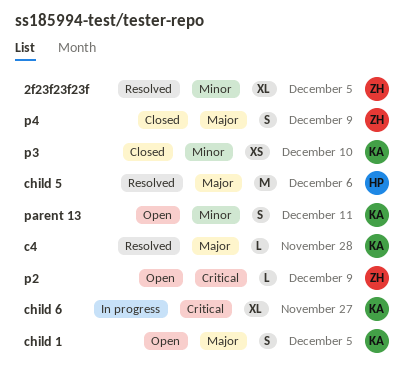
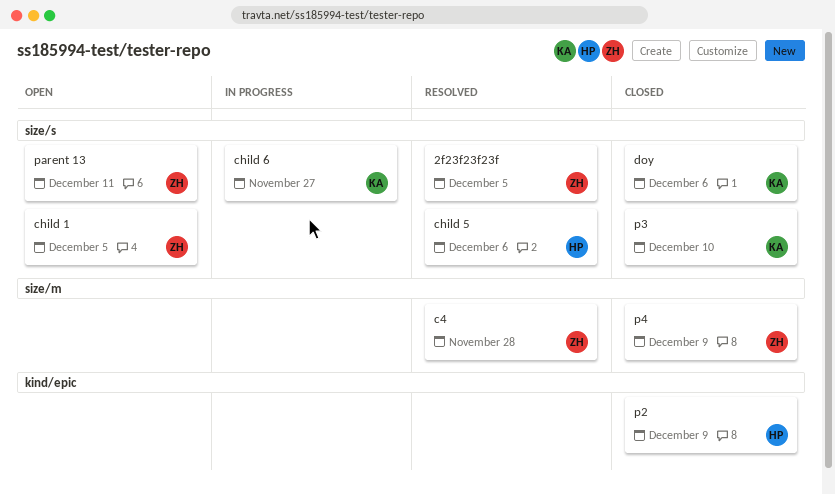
c4, owner: KA -> ZH
child 1, owner: KA -> ZH
doy: none -> present
p2, status: Open -> Closed
p2, owner: ZH -> HP
parent 13, owner: KA -> ZH

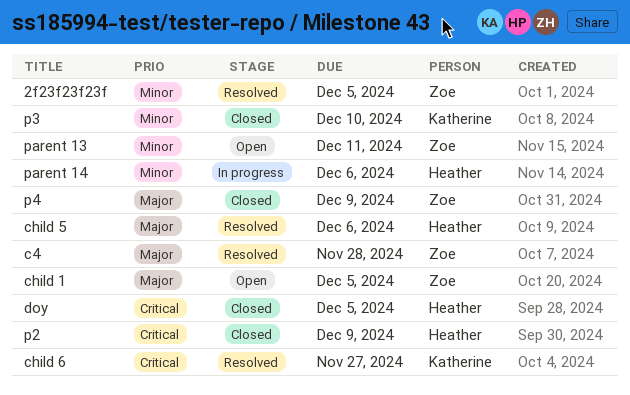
child 6, status: In progress -> Resolved
doy, owner: Katherine -> Heather
doy, due: Dec 6 -> Dec 5
parent 14: none -> present

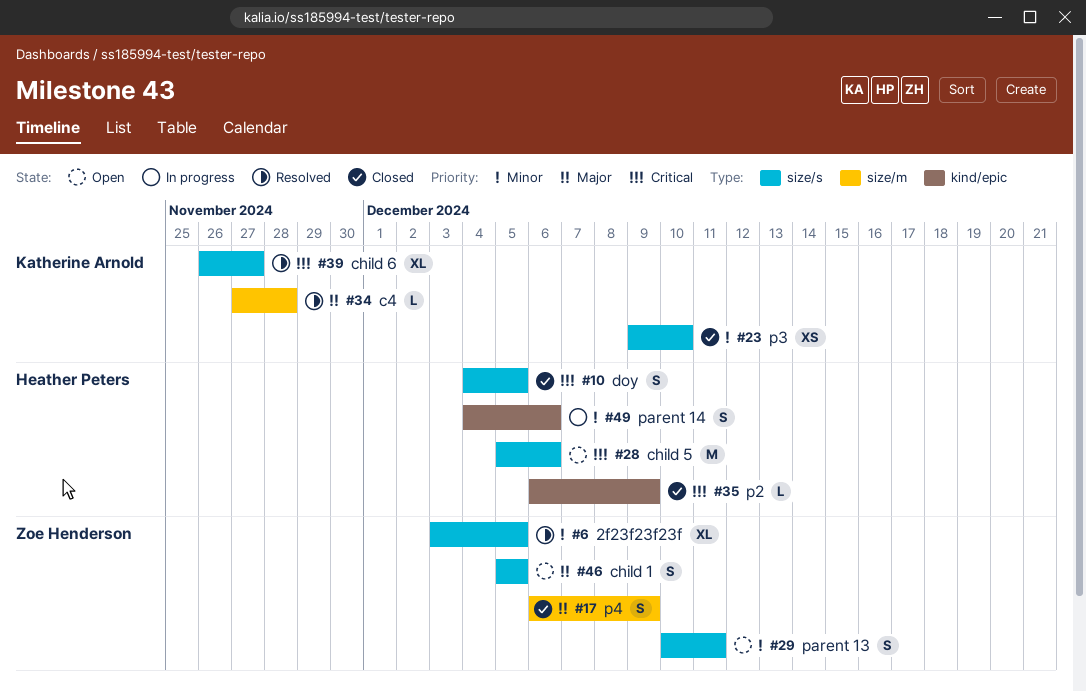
c4, owner: Zoe Henderson -> Katherine Arnold
child 5, status: Resolved -> Open
child 5, priority: Major -> Critical

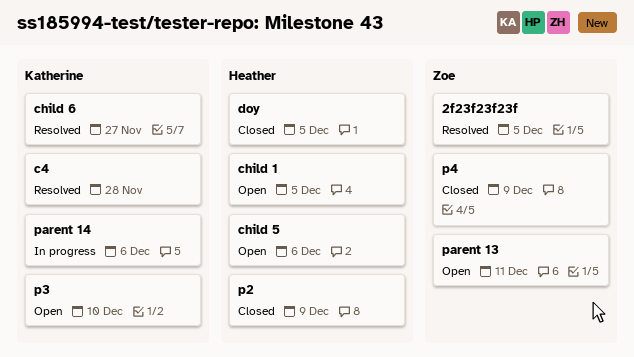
child 1, owner: Zoe Henderson -> Heather Peters
p3, status: Closed -> Open
parent 14, owner: Heather Peters -> Katherine Arnold

